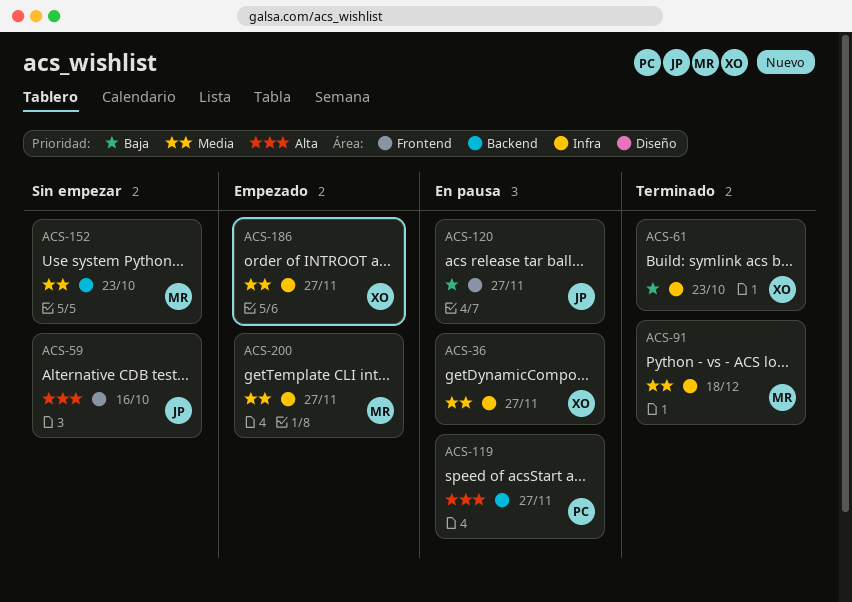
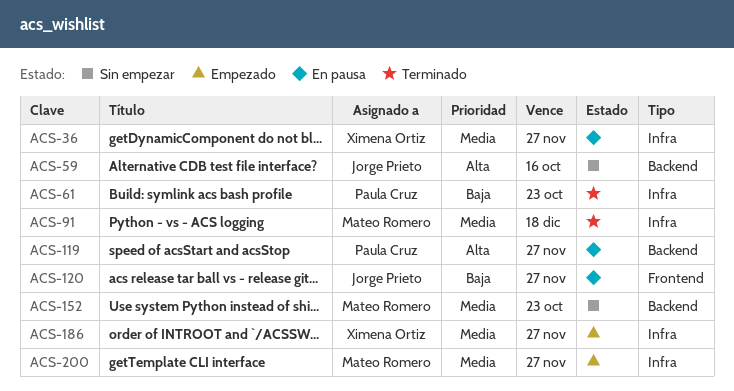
ACS-59, label: Frontend -> Backend
ACS-61, owner: Ximena Ortiz -> Paula Cruz

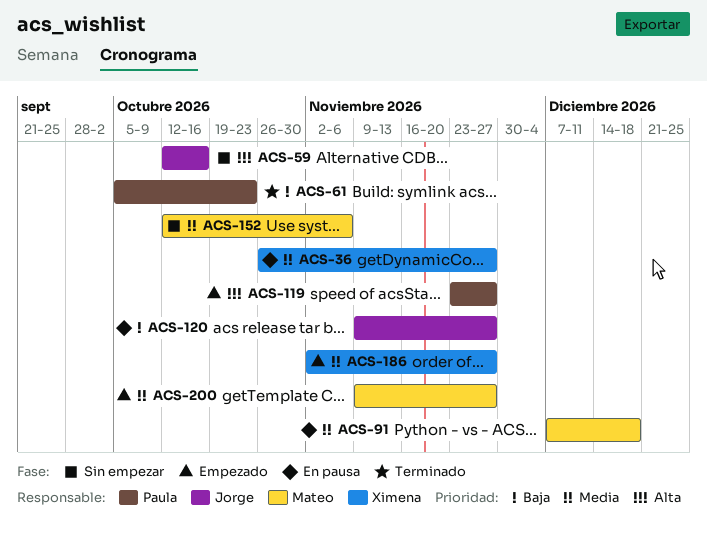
ACS-91, status: Terminado -> En pausa
ACS-119, status: En pausa -> Empezado
ACS-152, due: Oct 23 -> Nov 6

